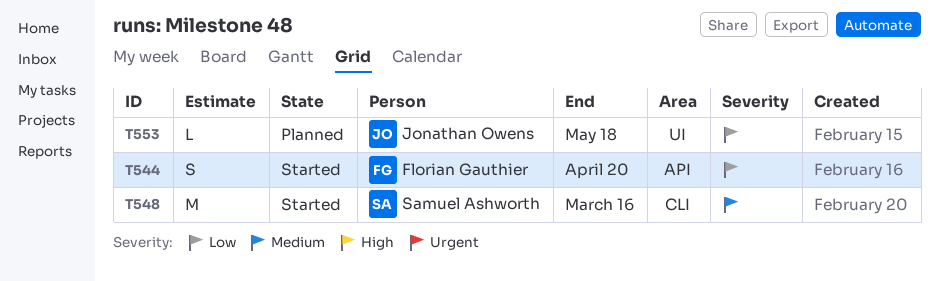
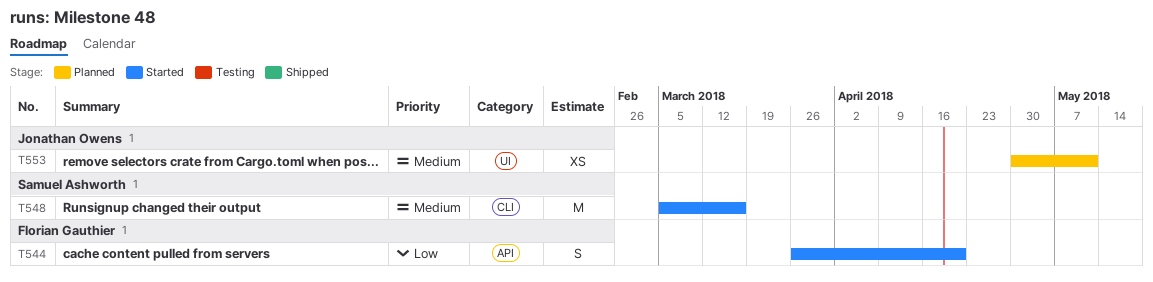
T553, priority: Low -> Medium
T553, estimate: L -> XS
T553, due: May 18 -> May 11

